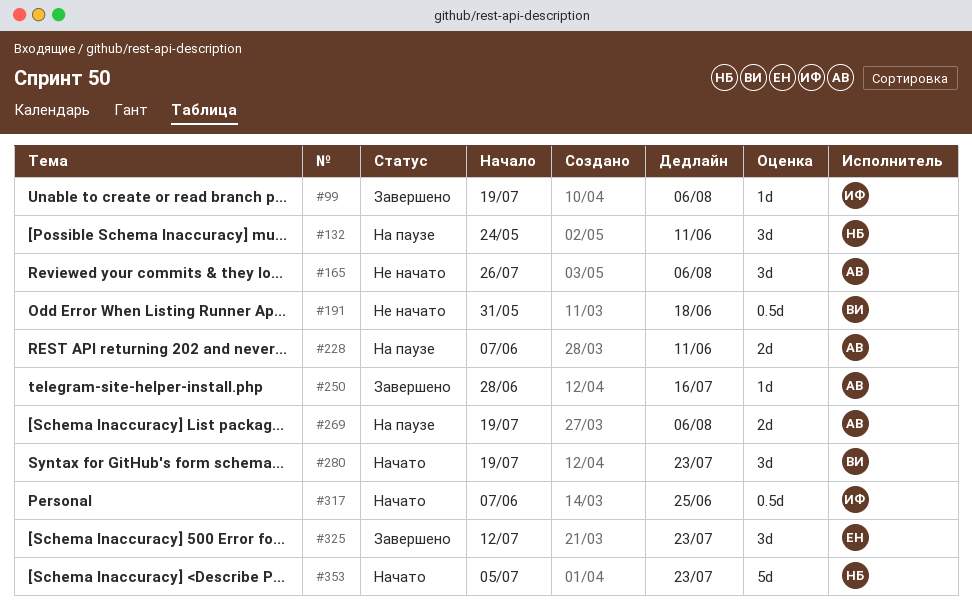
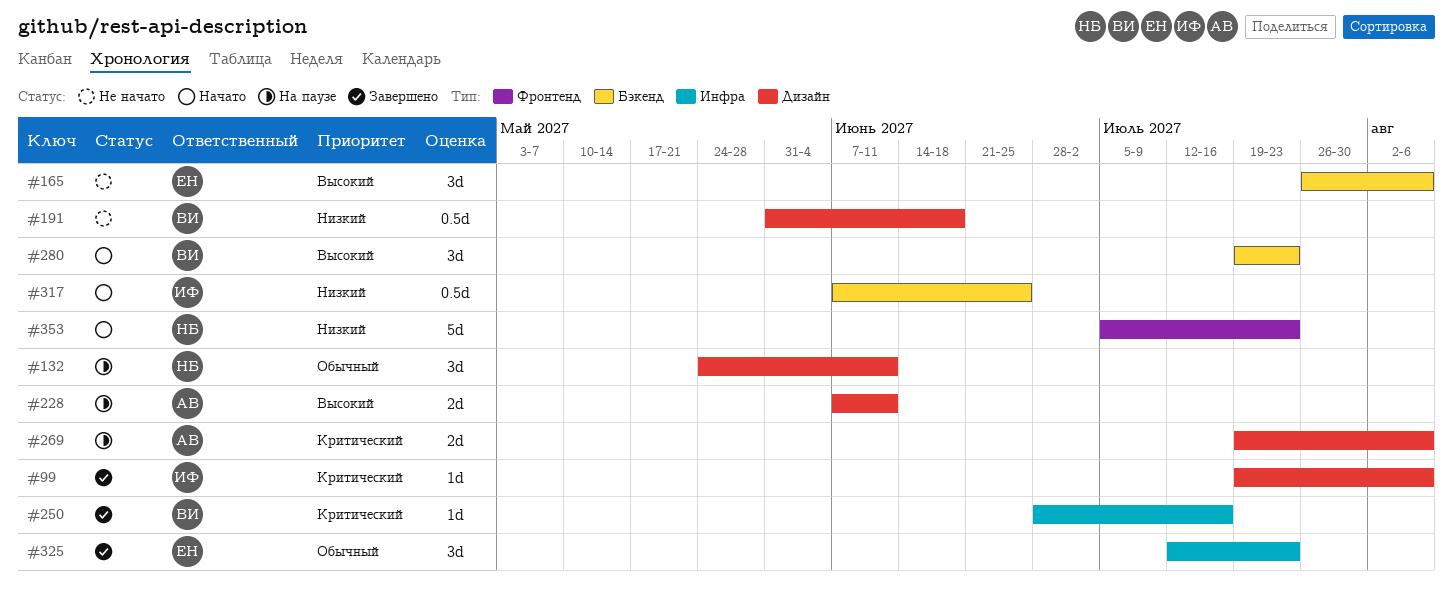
#165, owner: АВ -> ЕН
#250, owner: АВ -> ВИ

